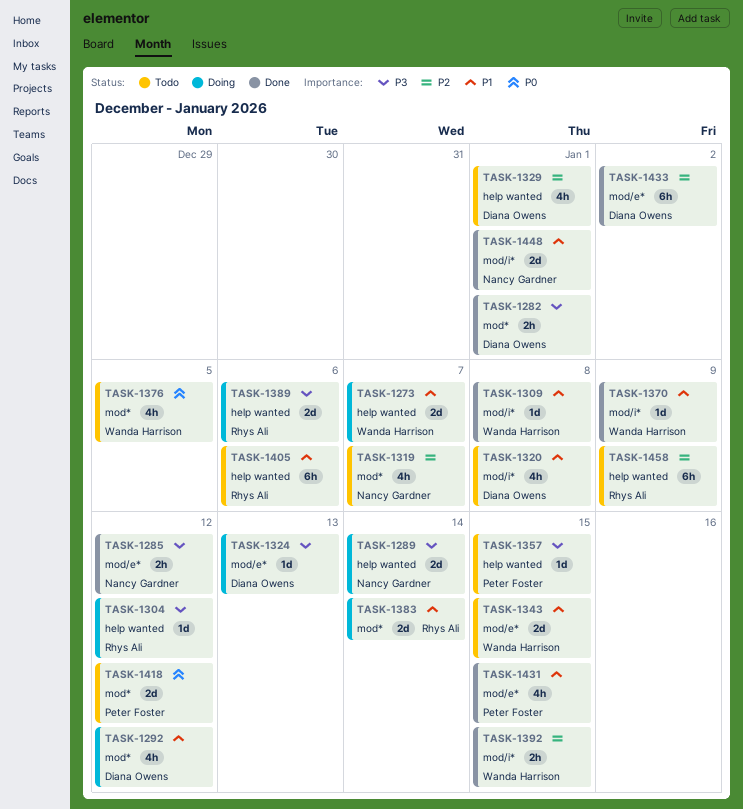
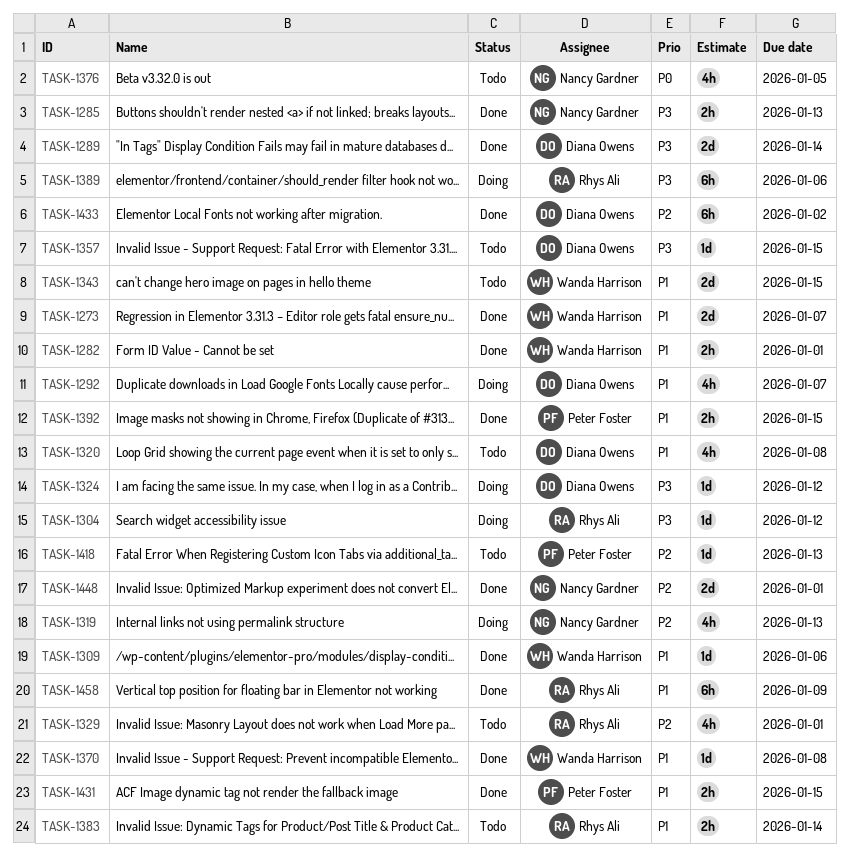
TASK-1273, status: Doing -> Done
TASK-1282, owner: Diana Owens -> Wanda Harrison
TASK-1282, priority: P3 -> P1
TASK-1285, due: Jan 12 -> Jan 13
TASK-1289, status: Doing -> Done
TASK-1289, owner: Nancy Gardner -> Diana Owens
TASK-1292, due: Jan 12 -> Jan 7
TASK-1309, due: Jan 8 -> Jan 6
TASK-1319, status: Todo -> Doing
TASK-1319, due: Jan 7 -> Jan 13
TASK-1324, due: Jan 13 -> Jan 12
TASK-1329, owner: Diana Owens -> Rhys Ali
TASK-1357, owner: Peter Foster -> Diana Owens
TASK-1370, due: Jan 9 -> Jan 8
TASK-1376, owner: Wanda Harrison -> Nancy Gardner
TASK-1383, status: Doing -> Todo
TASK-1383, estimate: 2d -> 2h
TASK-1389, estimate: 2d -> 6h
TASK-1392, owner: Wanda Harrison -> Peter Foster
TASK-1392, priority: P2 -> P1
TASK-1405: present -> none
TASK-1418, priority: P0 -> P2
TASK-1418, estimate: 2d -> 1d
TASK-1418, due: Jan 12 -> Jan 13
TASK-1431, estimate: 4h -> 2h
TASK-1448, priority: P1 -> P2
TASK-1458, status: Todo -> Done
TASK-1458, priority: P2 -> P1

